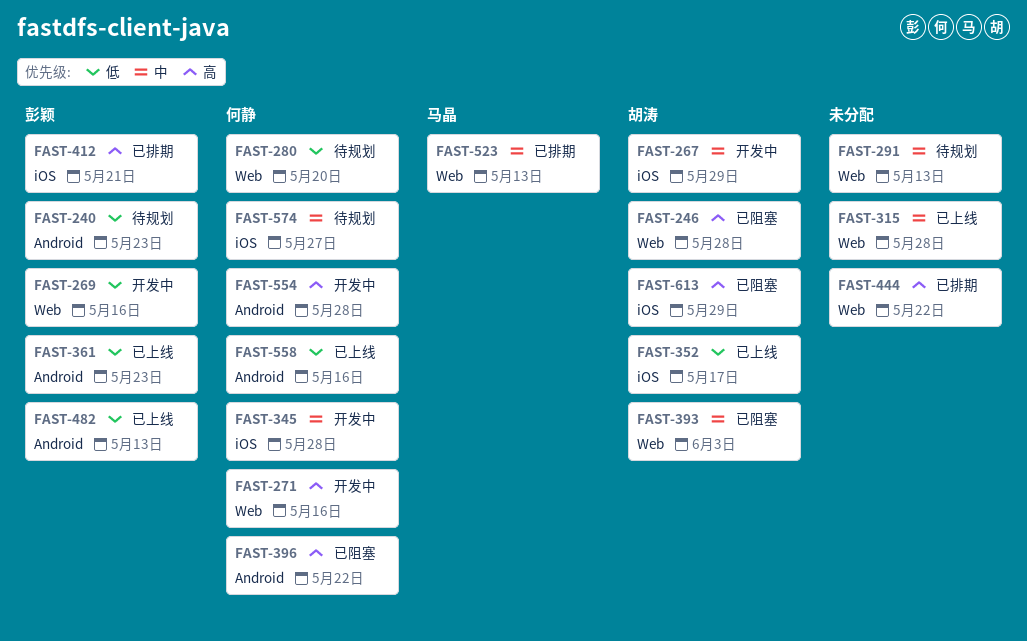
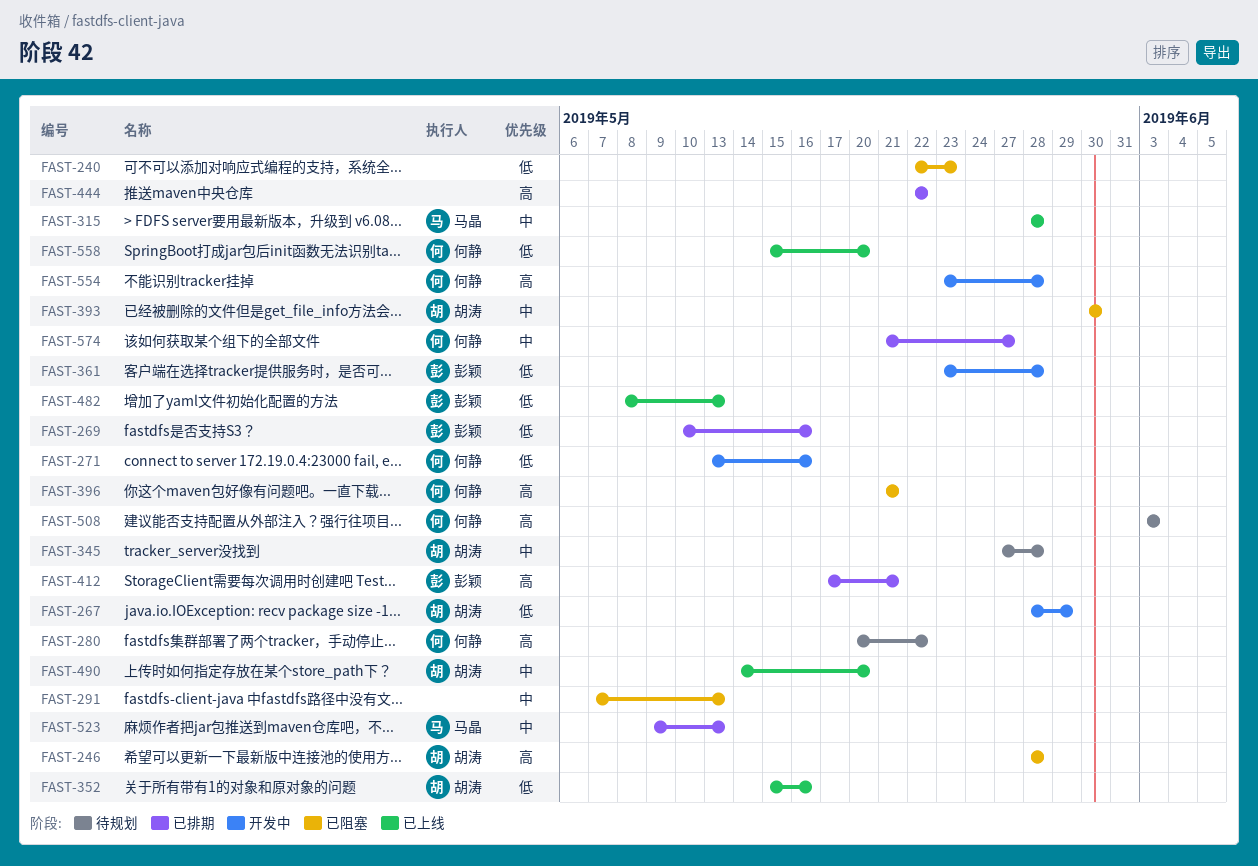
FAST-240, status: 待规划 -> 已阻塞
FAST-240, owner: 彭颖 -> none
FAST-267, priority: 中 -> 低
FAST-269, status: 开发中 -> 已排期
FAST-271, priority: 高 -> 低
FAST-280, priority: 低 -> 高
FAST-280, due: May 20 -> May 22
FAST-291, status: 待规划 -> 已阻塞
FAST-315, owner: none -> 马晶
FAST-345, status: 开发中 -> 待规划
FAST-345, owner: 何静 -> 胡涛
FAST-352, due: May 17 -> May 16
FAST-361, status: 已上线 -> 开发中
FAST-361, due: May 23 -> May 28
FAST-393, due: Jun 3 -> May 30
FAST-396, due: May 22 -> May 21
FAST-490: none -> present
FAST-508: none -> present
FAST-558, due: May 16 -> May 20
FAST-574, status: 待规划 -> 已排期
FAST-613: present -> none

